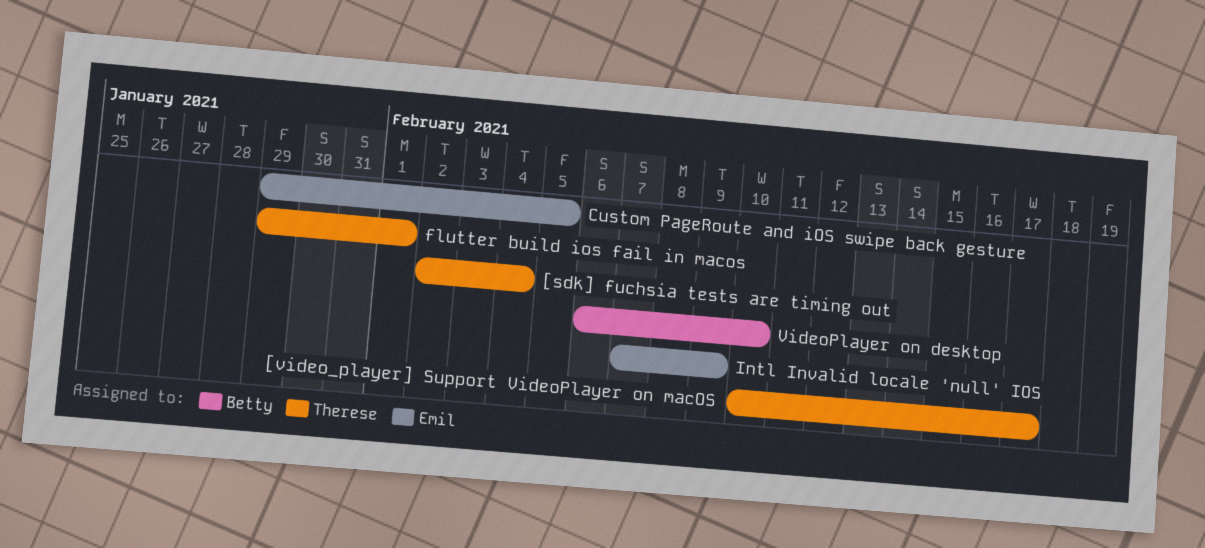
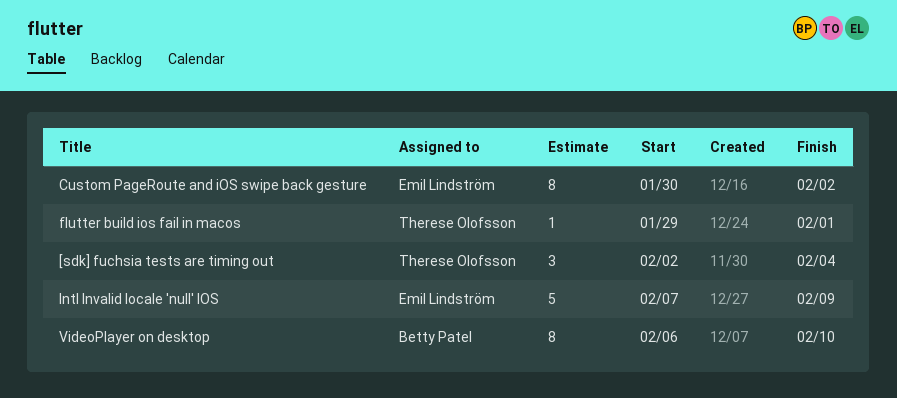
[video_player] Support VideoPlayer on macOS: present -> none
Custom PageRoute and iOS swipe back gesture, start: Jan 29 -> Jan 30
Custom PageRoute and iOS swipe back gesture, due: Feb 5 -> Feb 2

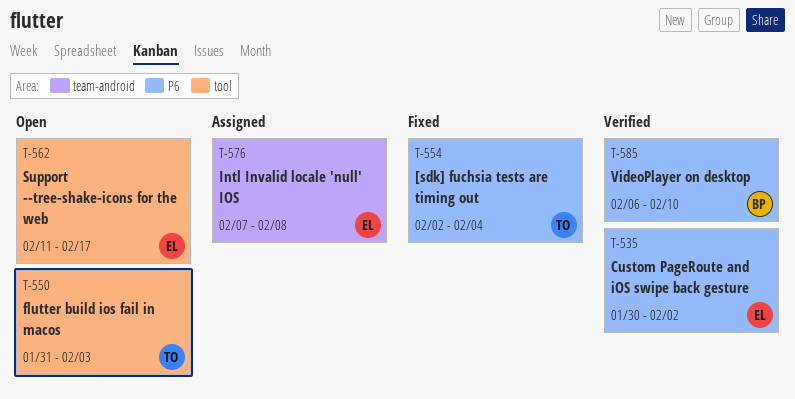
flutter build ios fail in macos, start: Jan 29 -> Jan 31
flutter build ios fail in macos, due: Feb 1 -> Feb 3
Intl Invalid locale 'null' IOS, due: Feb 9 -> Feb 8
Support --tree-shake-icons for the web: none -> present

